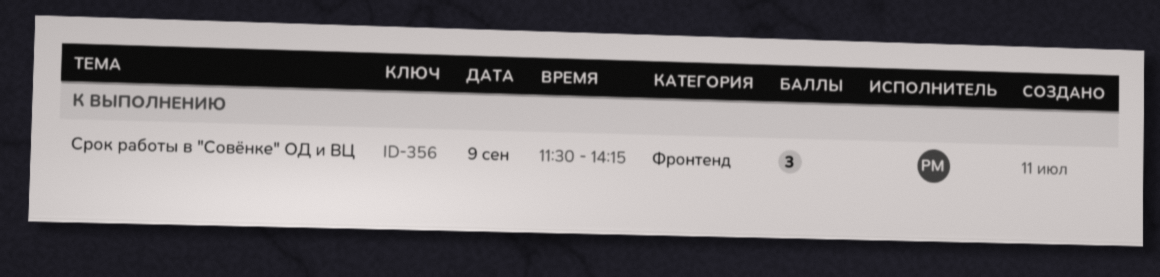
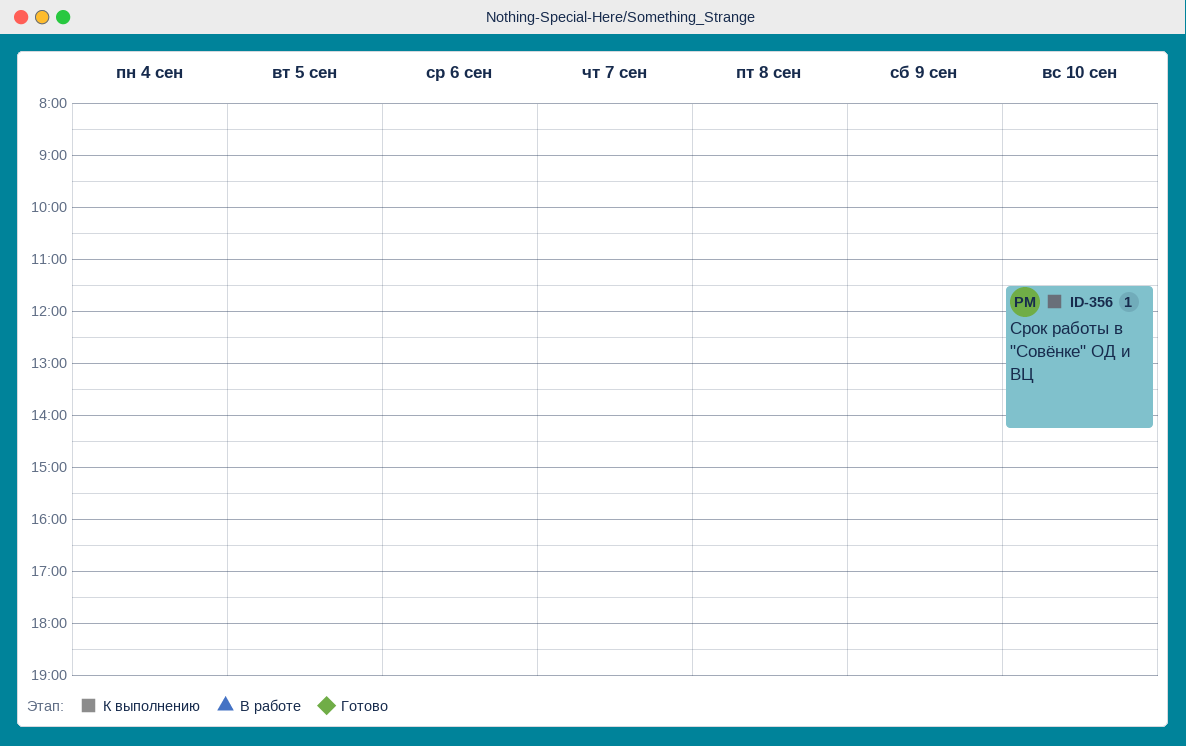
ID-356, estimate: 3 -> 1
ID-356, day: Sep 9 -> Sep 10

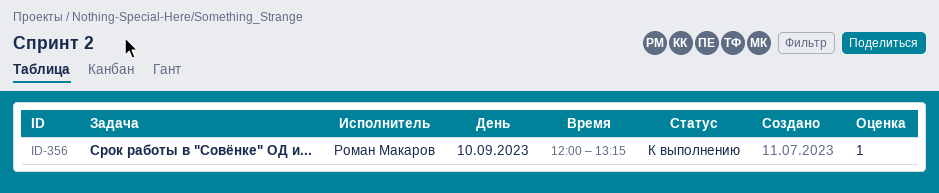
ID-356, begins: 11:30 -> 12:00
ID-356, ends: 14:15 -> 13:15

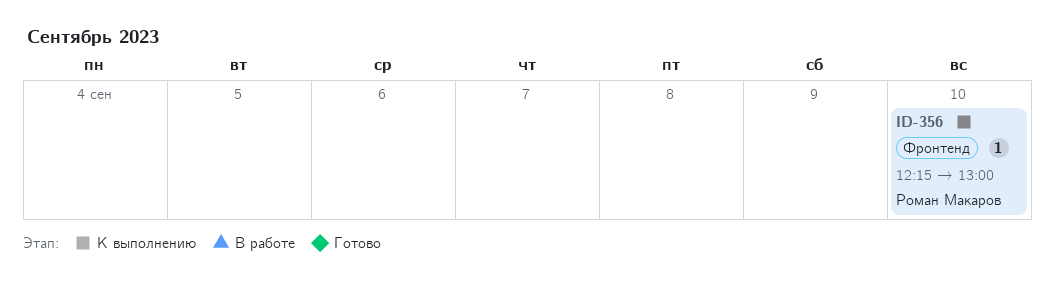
ID-356, begins: 12:00 -> 12:15
ID-356, ends: 13:15 -> 13:00

